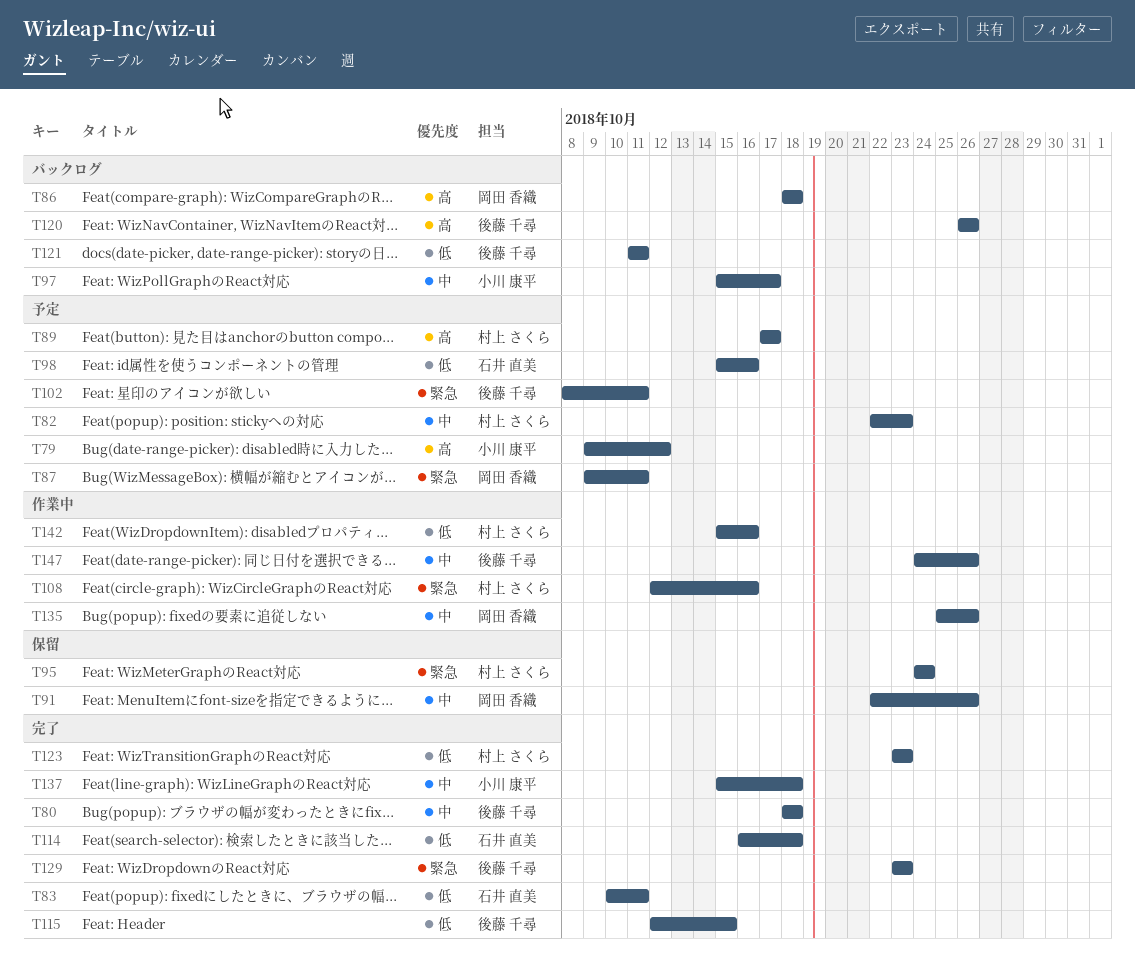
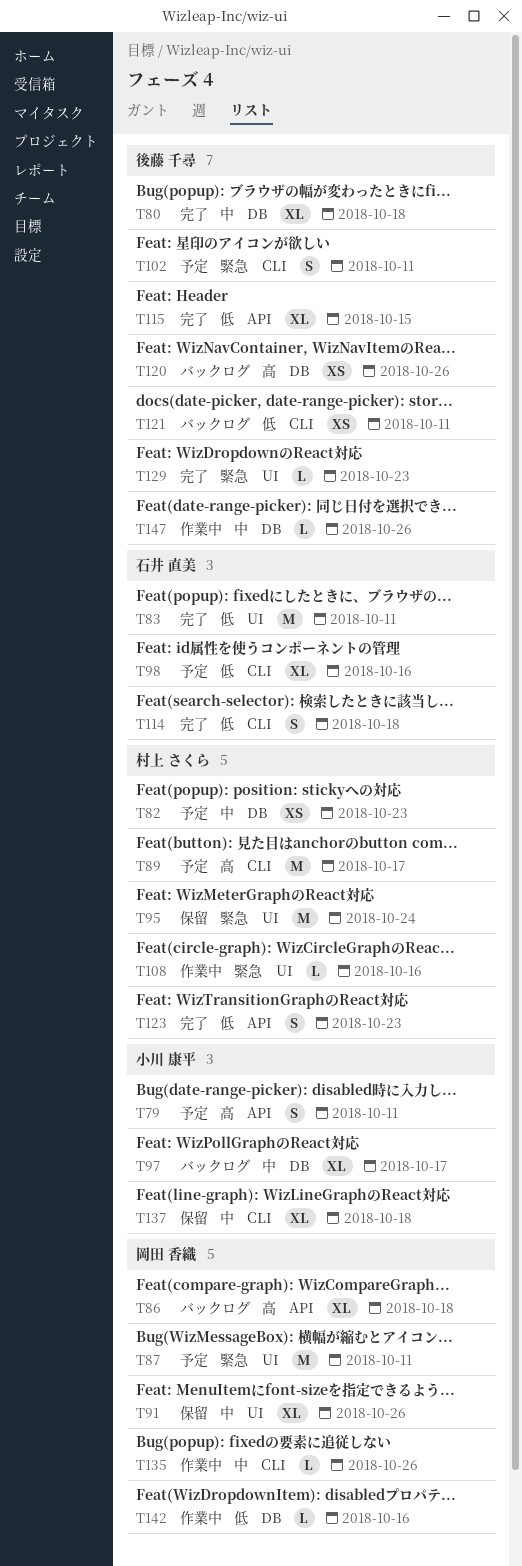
T79, due: Oct 12 -> Oct 11
T137, status: 完了 -> 保留
T142, owner: 村上 さくら -> 岡田 香織

